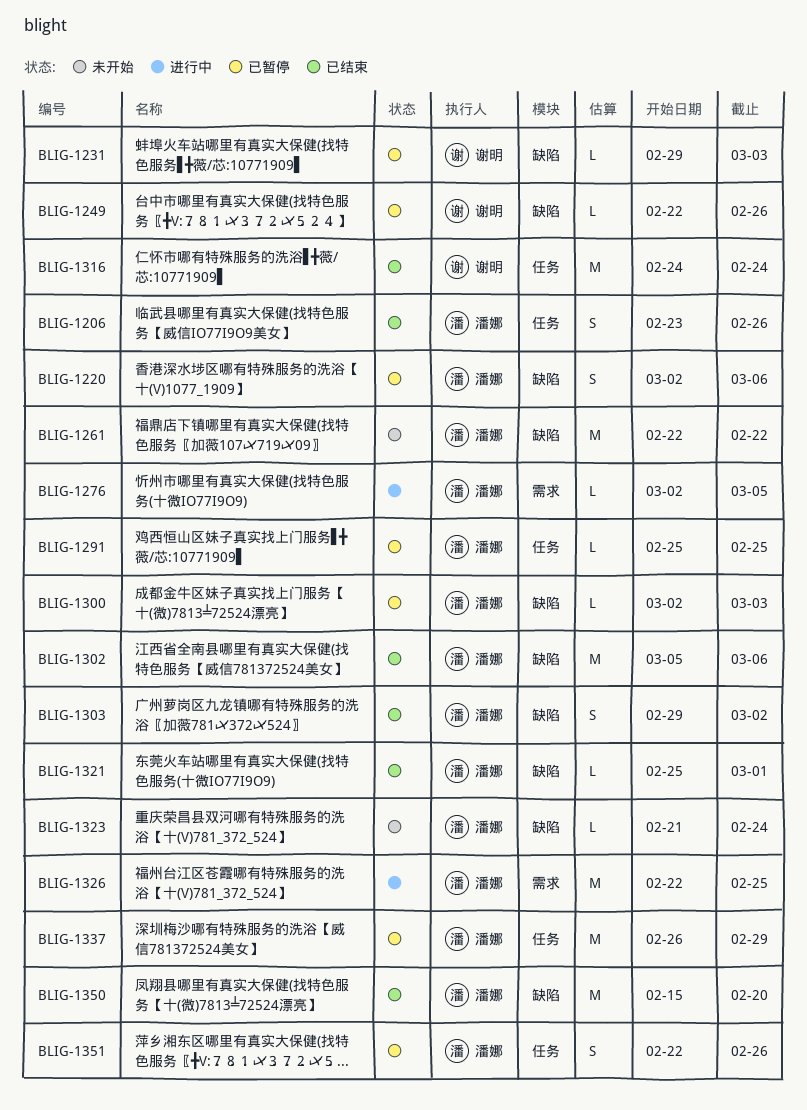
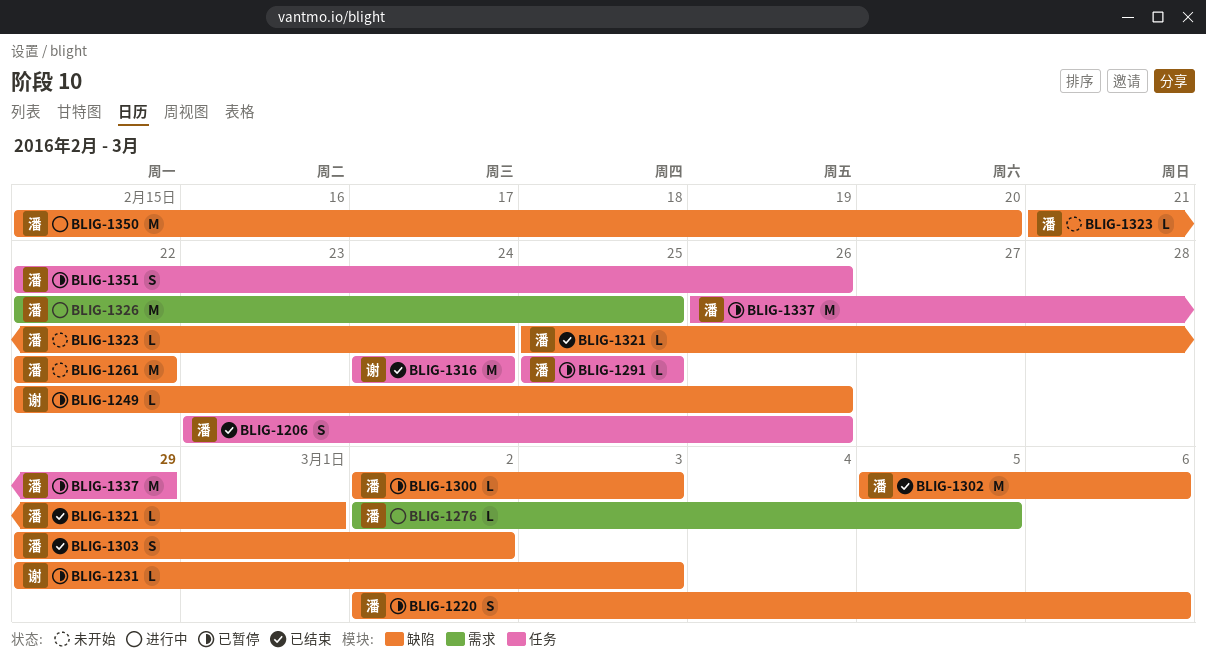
BLIG-1350, status: 已结束 -> 进行中

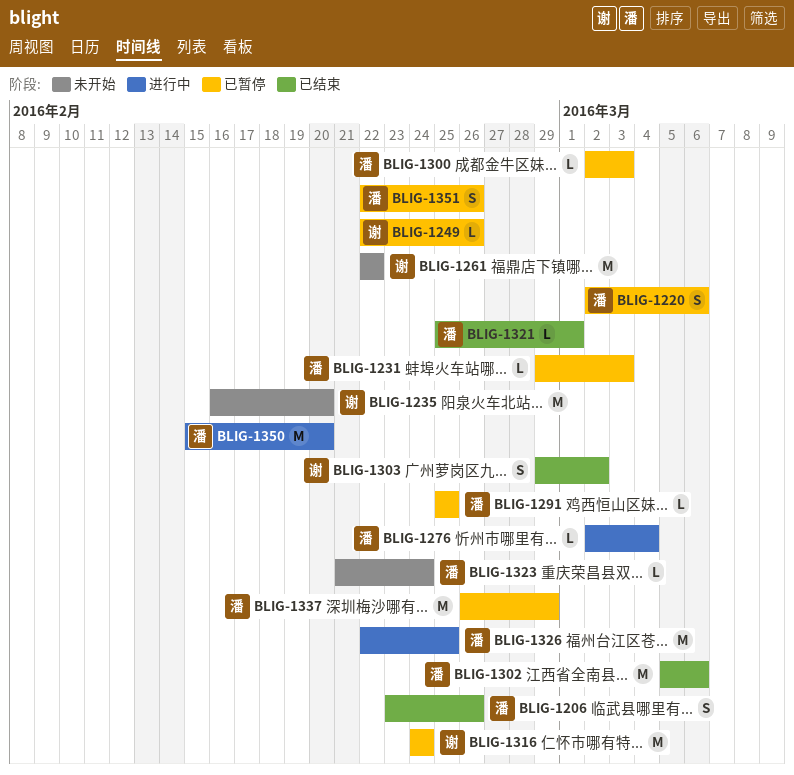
BLIG-1231, owner: 谢 -> 潘
BLIG-1235: none -> present
BLIG-1261, owner: 潘 -> 谢
BLIG-1276, due: Mar 5 -> Mar 4
BLIG-1303, owner: 潘 -> 谢
BLIG-1316, status: 已结束 -> 已暂停

